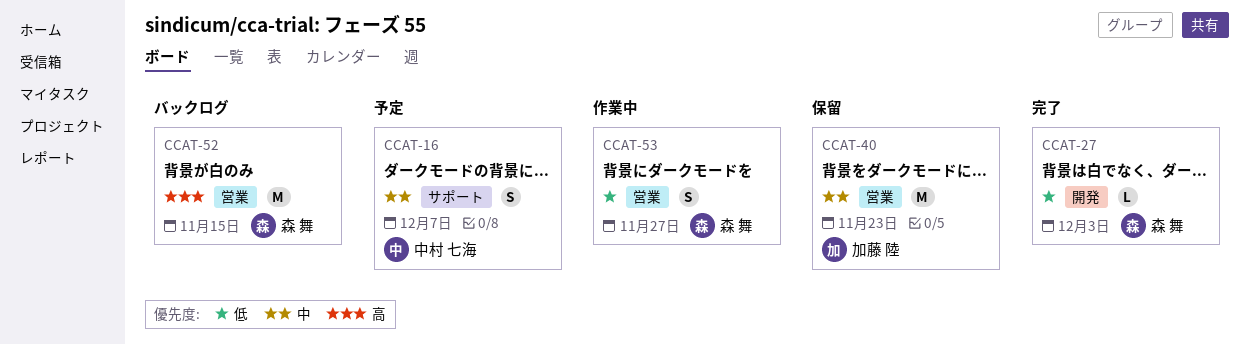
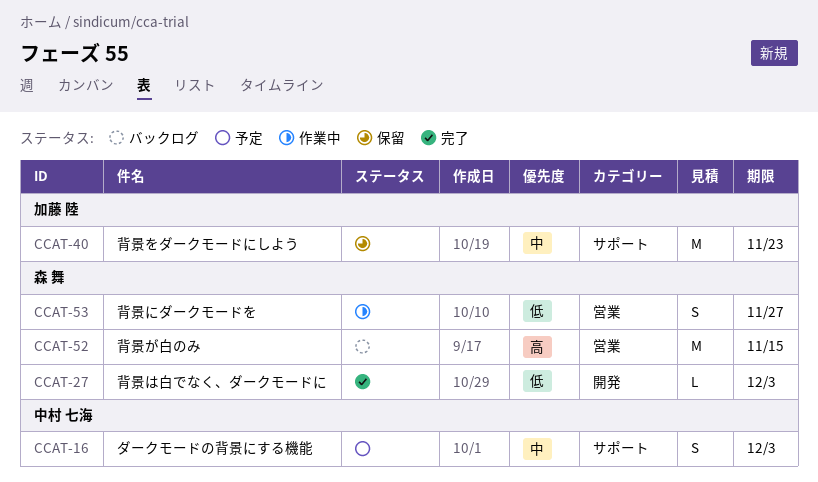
CCAT-16, due: Dec 7 -> Dec 3
CCAT-40, label: 営業 -> サポート

